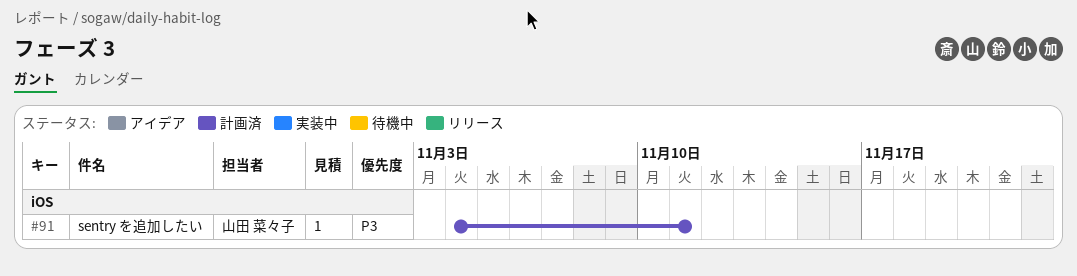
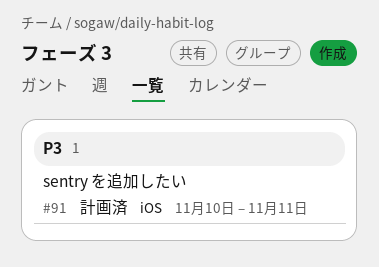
#91, start: Nov 4 -> Nov 10

